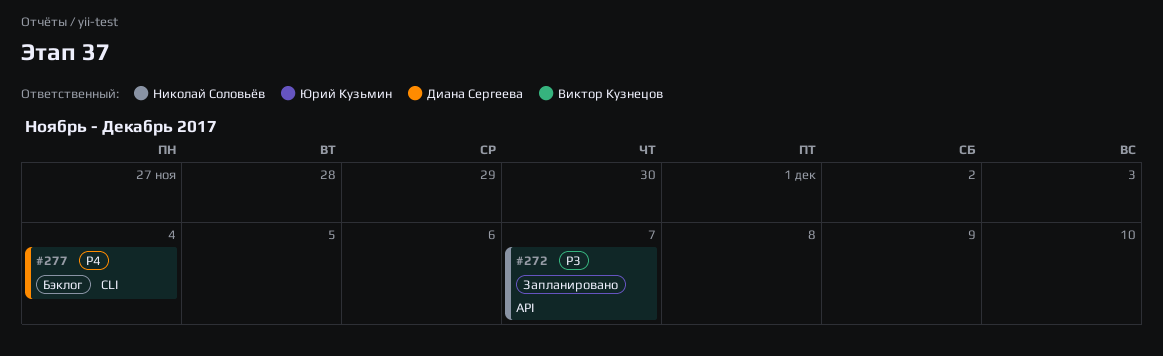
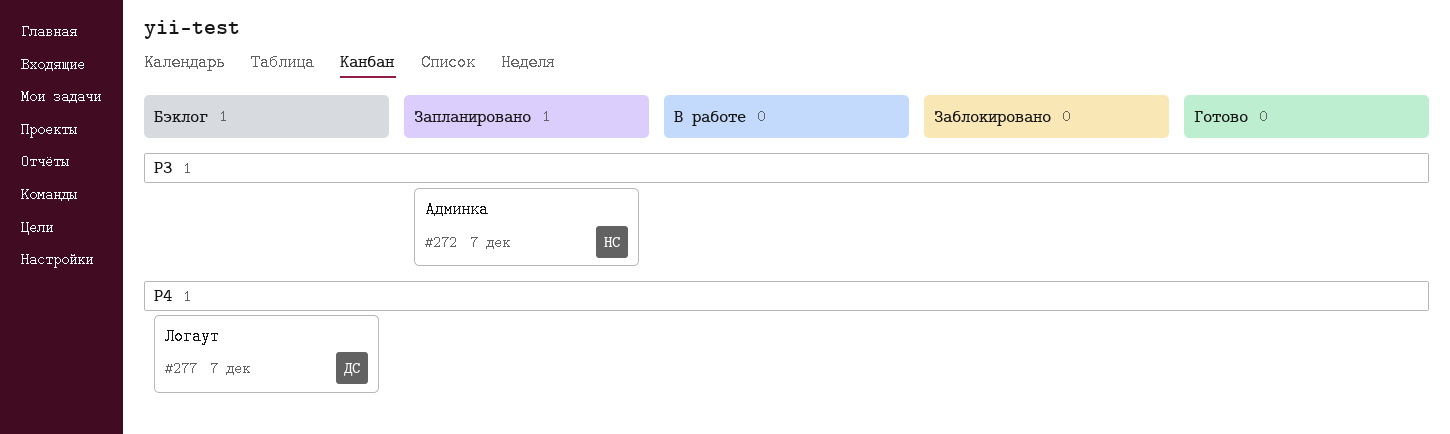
#277, due: Dec 4 -> Dec 7

